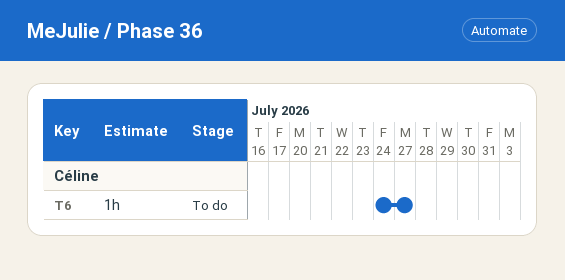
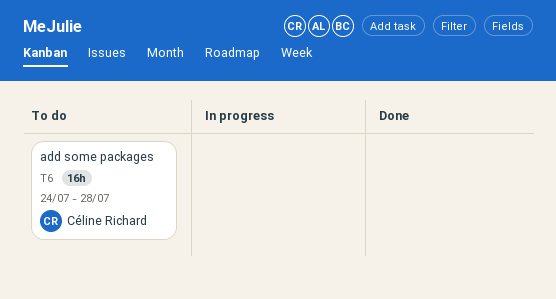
T6, estimate: 1h -> 16h
T6, due: Jul 27 -> Jul 28

